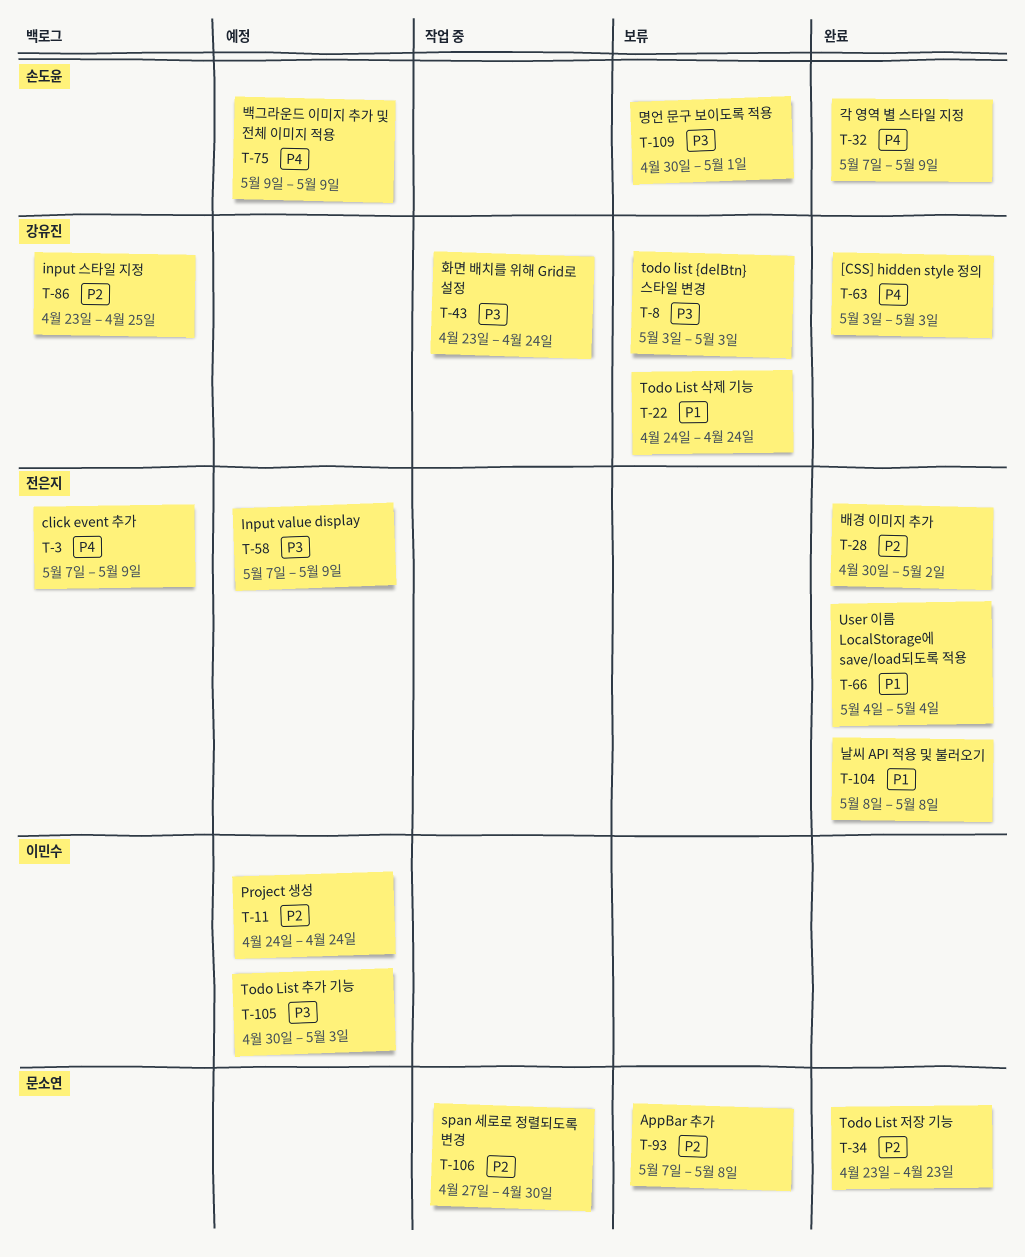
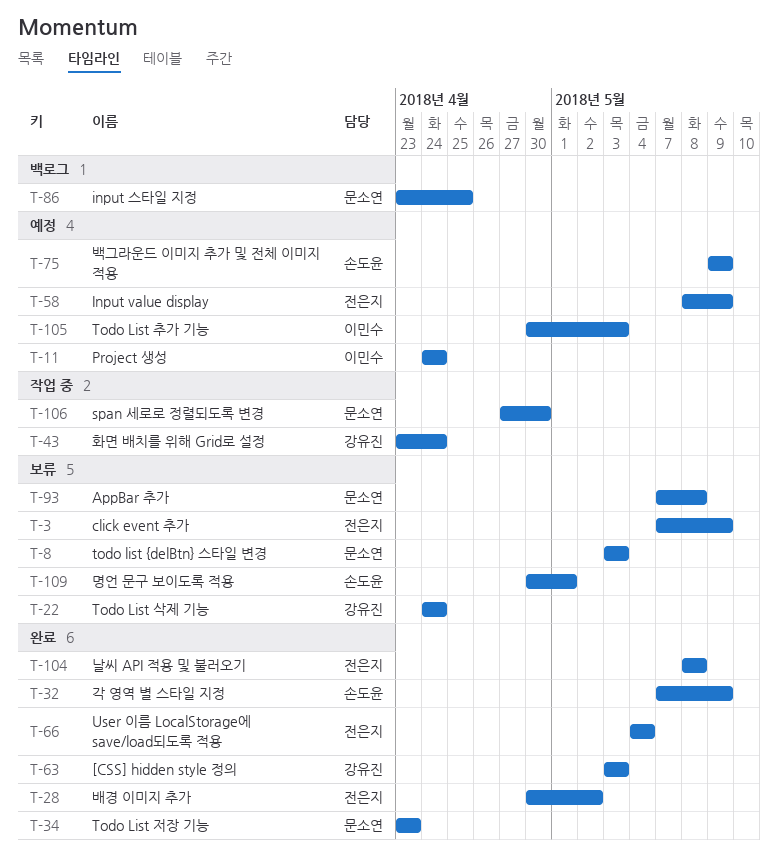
T-3, status: 백로그 -> 보류
T-8, owner: 강유진 -> 문소연
T-58, start: May 7 -> May 8
T-86, owner: 강유진 -> 문소연

